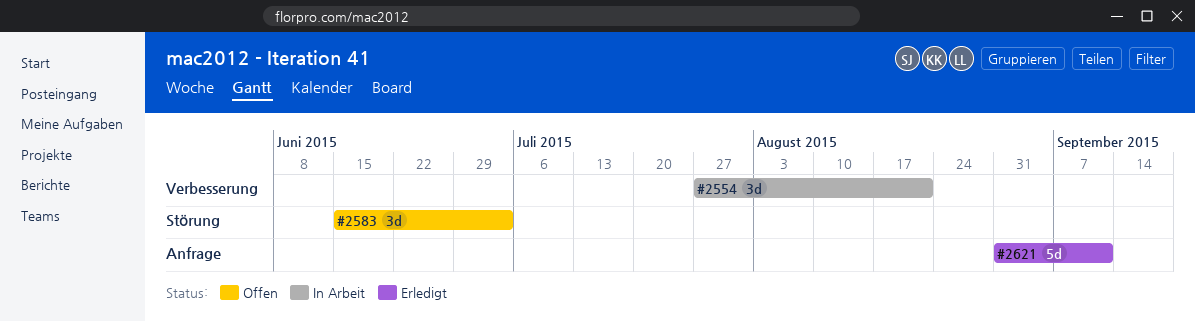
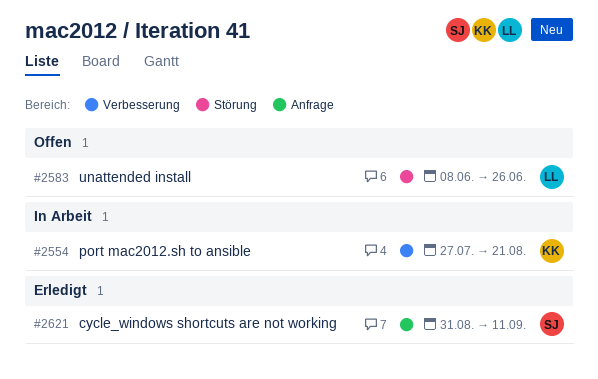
#2583, start: Jun 15 -> Jun 8
#2583, due: Jul 3 -> Jun 26

